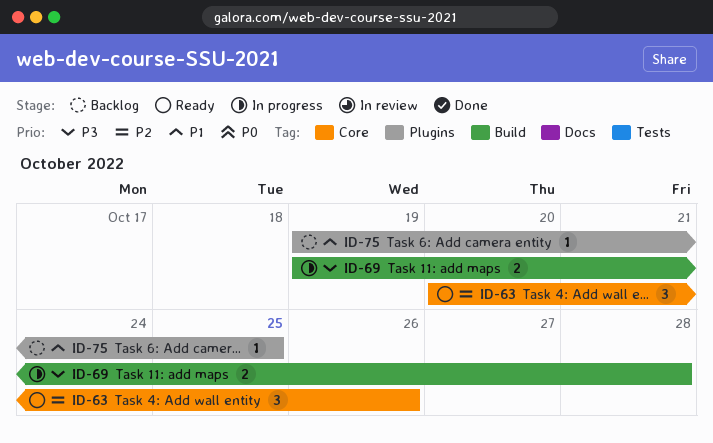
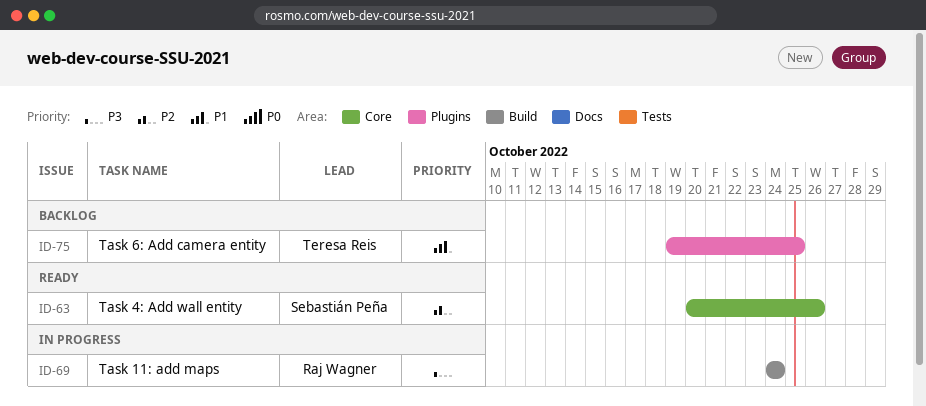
ID-69, start: Oct 19 -> Oct 24
ID-69, due: Oct 28 -> Oct 24

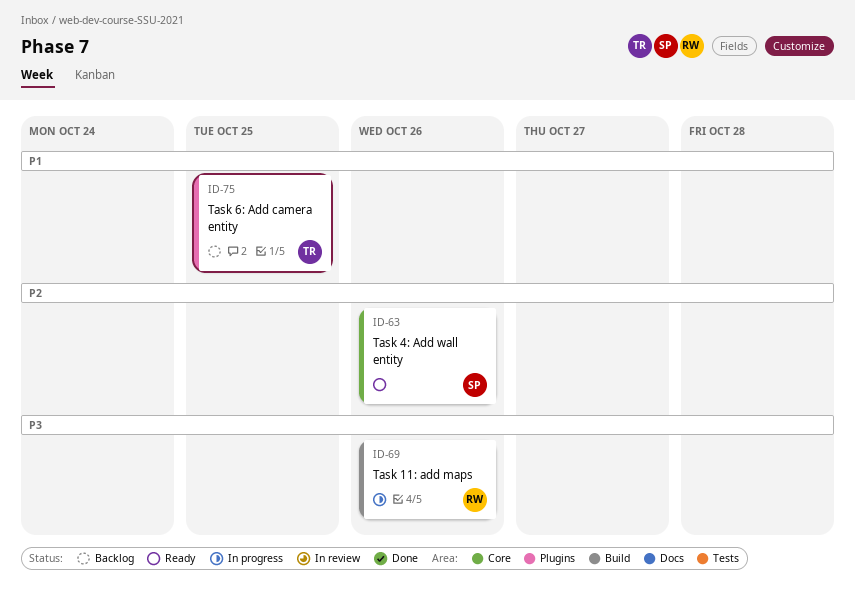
ID-69, due: Oct 24 -> Oct 26

